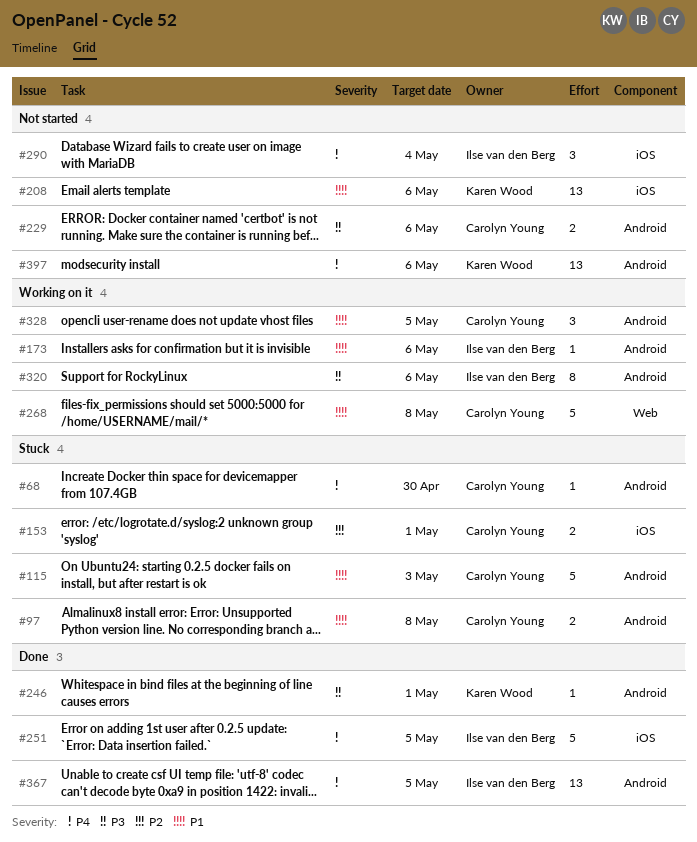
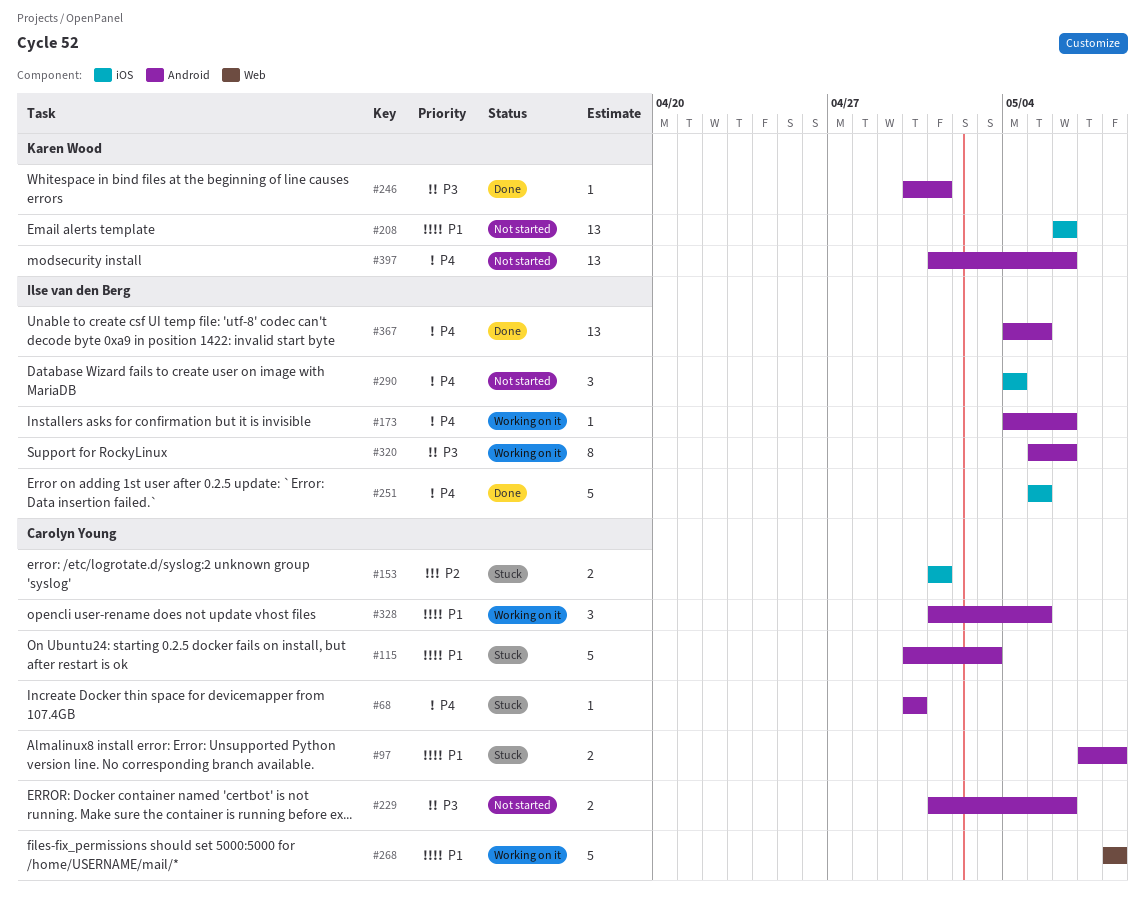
#173, priority: P1 -> P4

